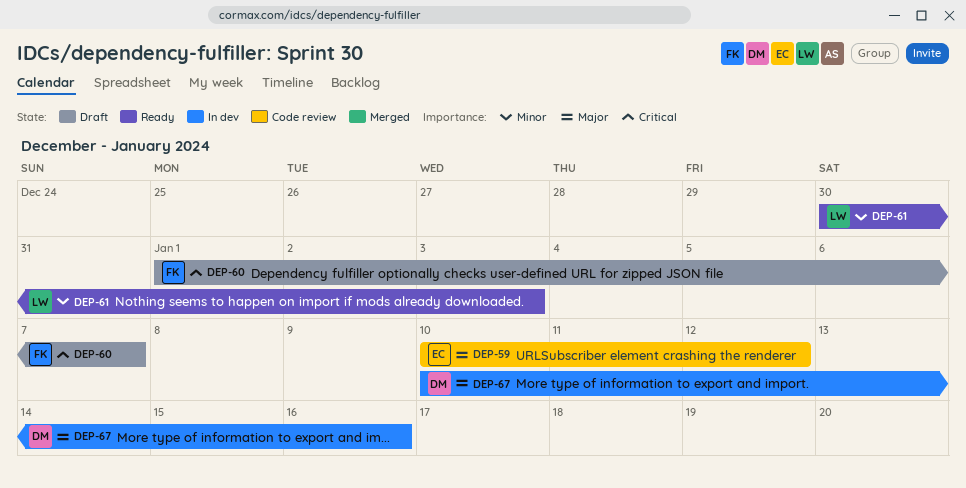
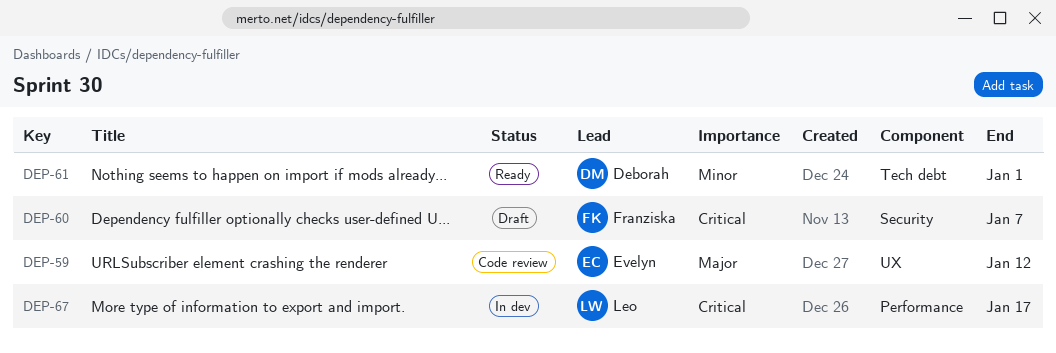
DEP-61, owner: Leo -> Deborah
DEP-61, due: Jan 3 -> Jan 1
DEP-67, owner: Deborah -> Leo
DEP-67, priority: Major -> Critical
DEP-67, due: Jan 16 -> Jan 17

